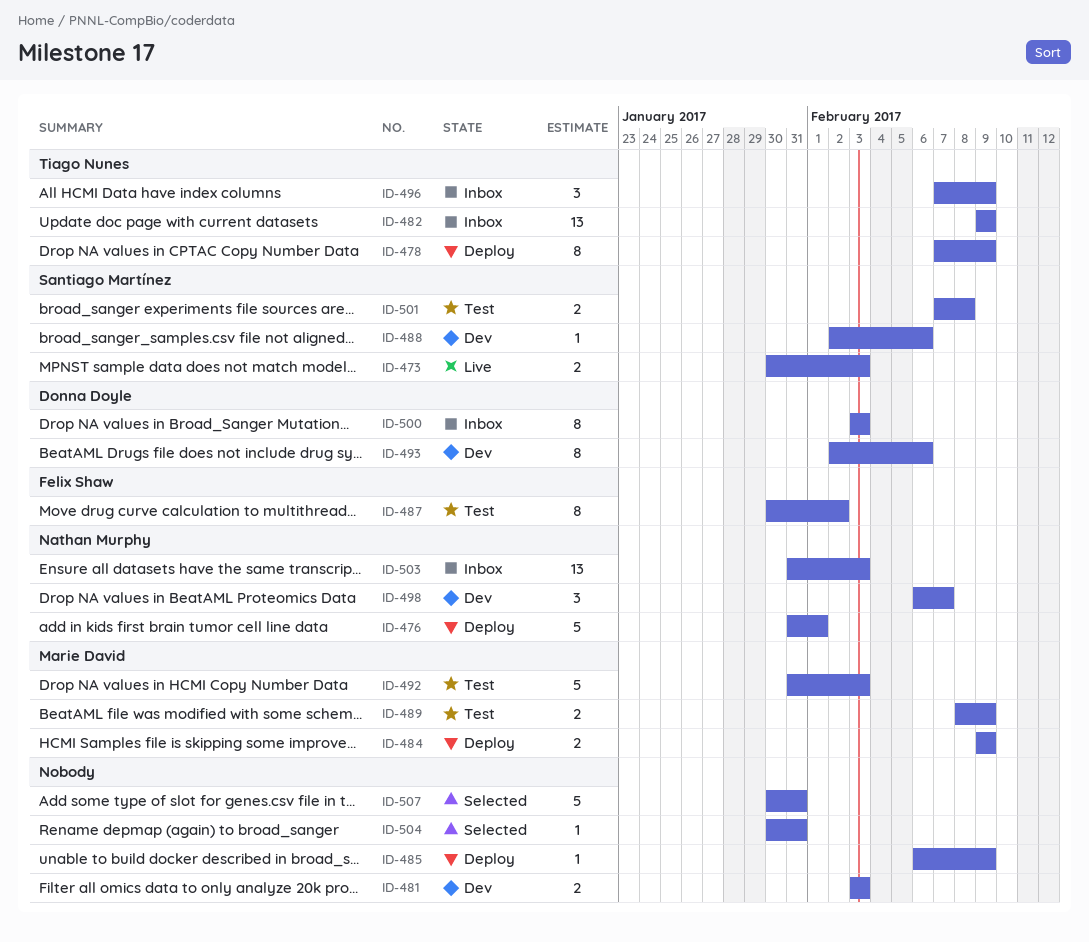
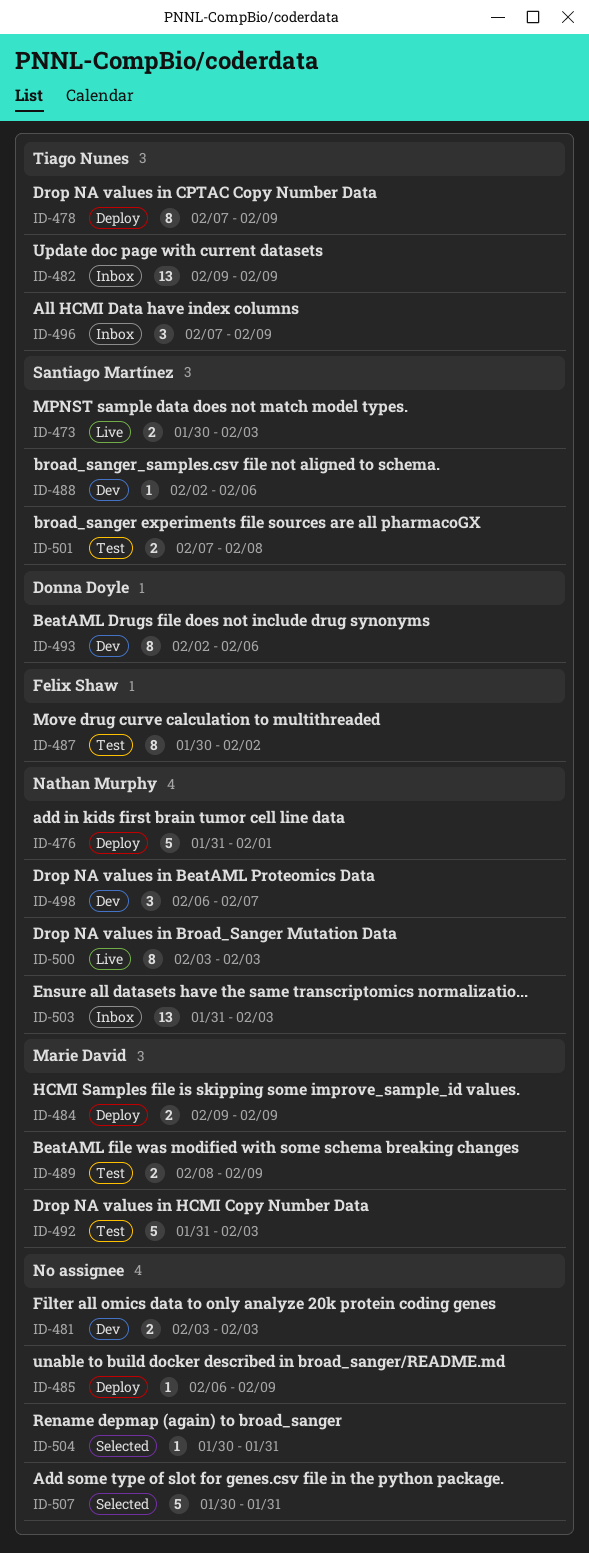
ID-500, status: Inbox -> Live
ID-500, owner: Donna Doyle -> Nathan Murphy

